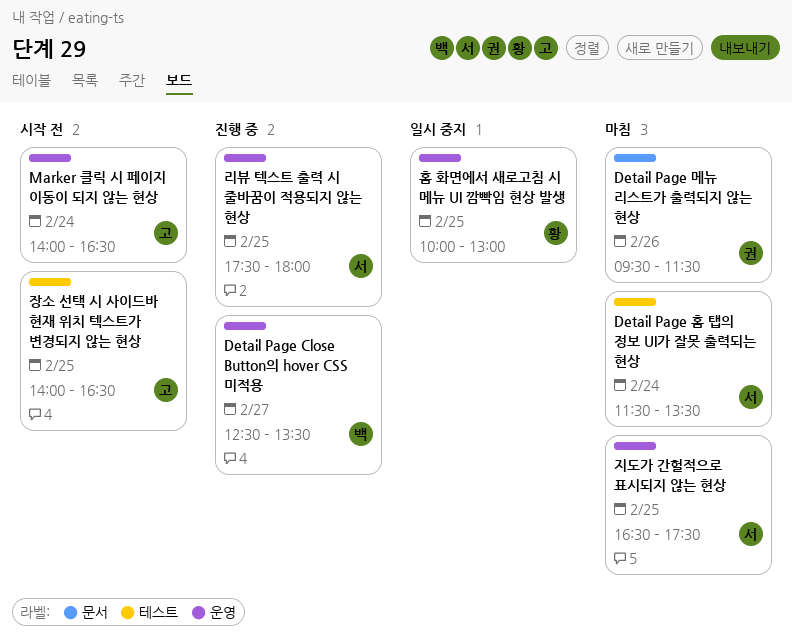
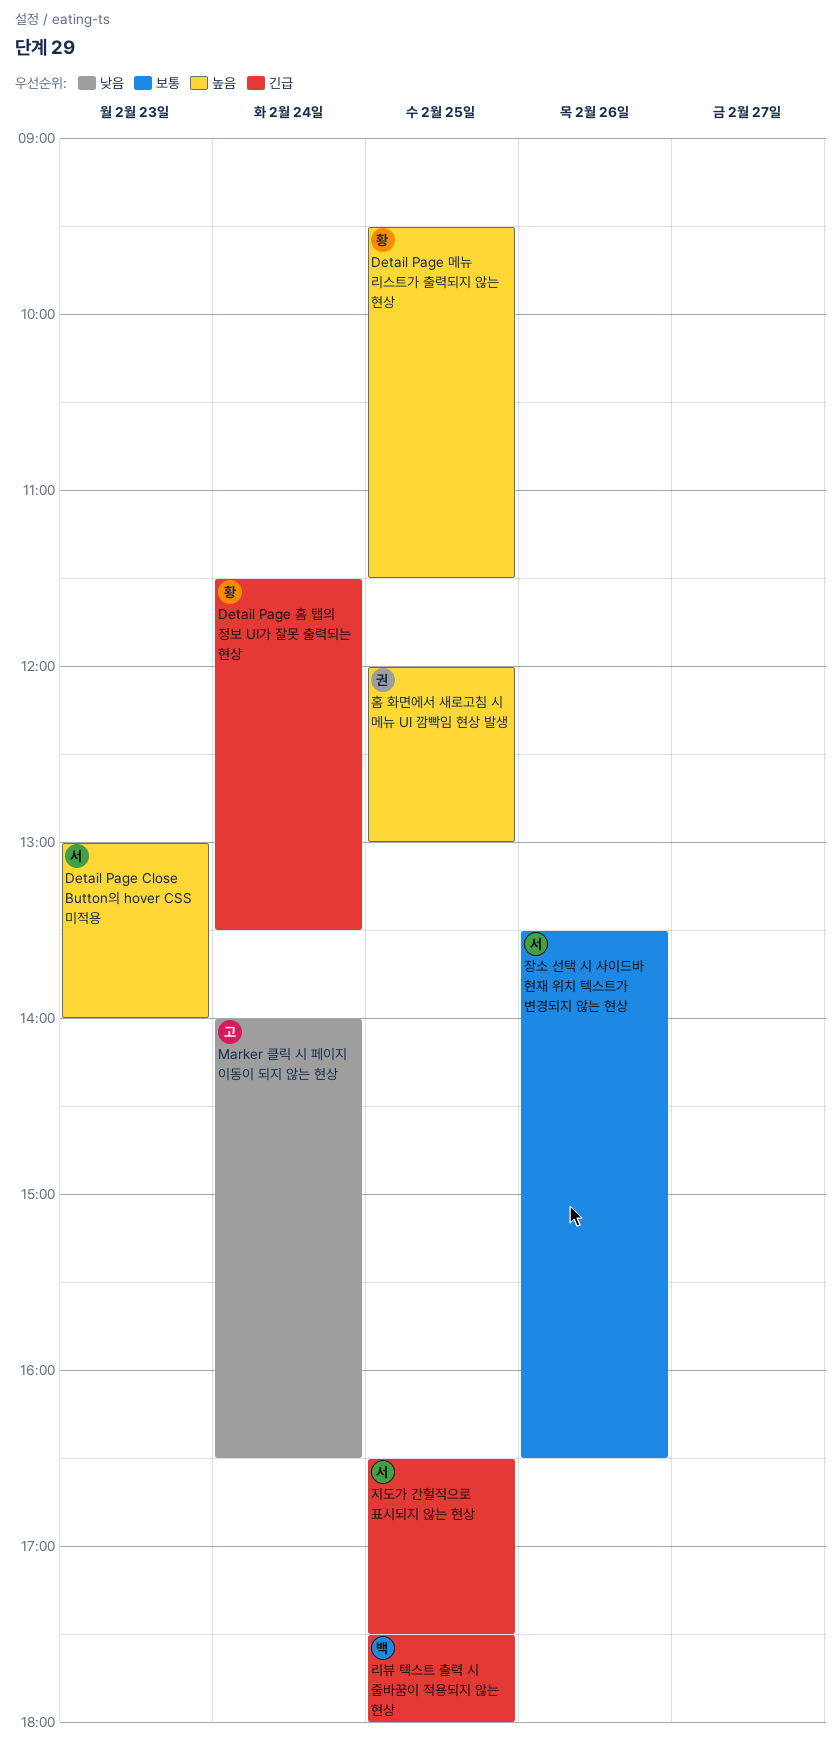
Detail Page Close Button의 hover CSS 미적용, owner: 백 -> 서
Detail Page Close Button의 hover CSS 미적용, day: Feb 27 -> Feb 23
Detail Page Close Button의 hover CSS 미적용, begins: 12:30 -> 13:00
Detail Page Close Button의 hover CSS 미적용, ends: 13:30 -> 14:00
Detail Page 메뉴 리스트가 출력되지 않는 현상, owner: 권 -> 황
Detail Page 메뉴 리스트가 출력되지 않는 현상, day: Feb 26 -> Feb 25
Detail Page 홈 탭의 정보 UI가 잘못 출력되는 현상, owner: 서 -> 황
리뷰 텍스트 출력 시 줄바꿈이 적용되지 않는 현상, owner: 서 -> 백
장소 선택 시 사이드바 현재 위치 텍스트가 변경되지 않는 현상, owner: 고 -> 서
장소 선택 시 사이드바 현재 위치 텍스트가 변경되지 않는 현상, day: Feb 25 -> Feb 26
장소 선택 시 사이드바 현재 위치 텍스트가 변경되지 않는 현상, begins: 14:00 -> 13:30
홈 화면에서 새로고침 시 메뉴 UI 깜빡임 현상 발생, owner: 황 -> 권
홈 화면에서 새로고침 시 메뉴 UI 깜빡임 현상 발생, begins: 10:00 -> 12:00

